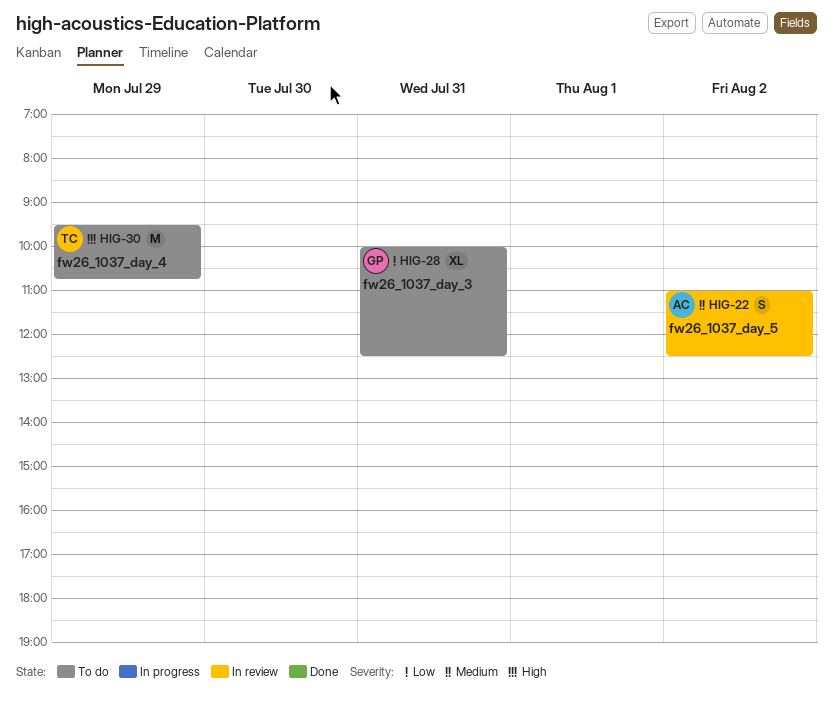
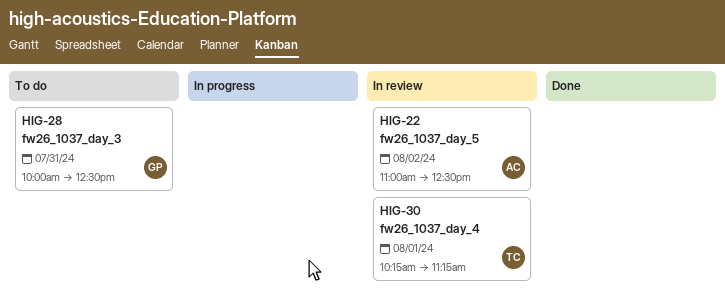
HIG-30, status: To do -> In review
HIG-30, day: Jul 29 -> Aug 1
HIG-30, begins: 09:30 -> 10:15
HIG-30, ends: 10:45 -> 11:15

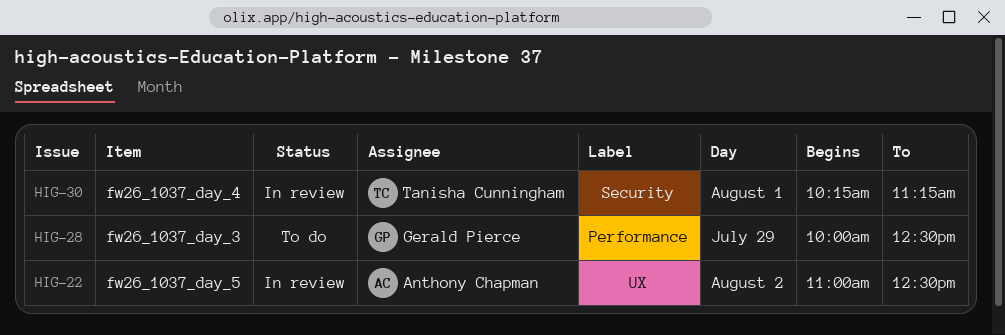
HIG-28, day: Jul 31 -> Jul 29

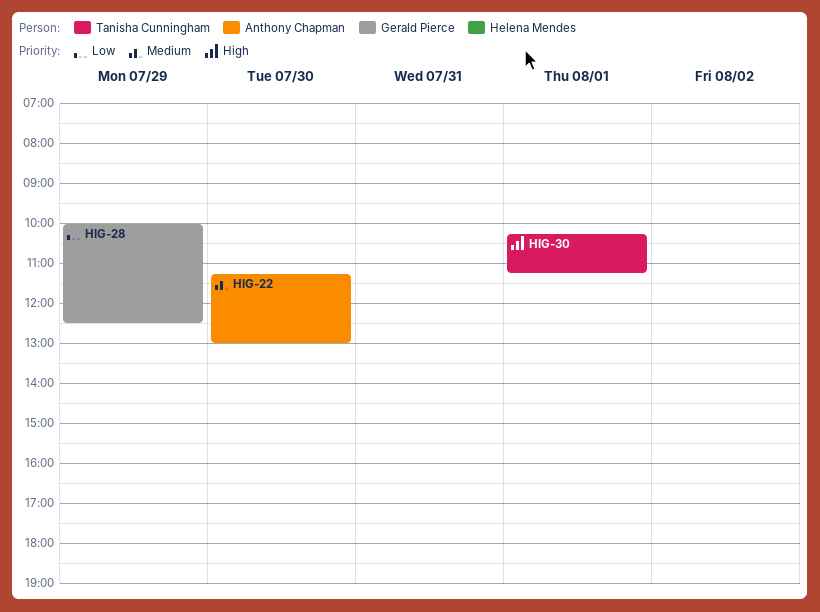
HIG-22, day: Aug 2 -> Jul 30
HIG-22, begins: 11:00 -> 11:15
HIG-22, ends: 12:30 -> 13:00

